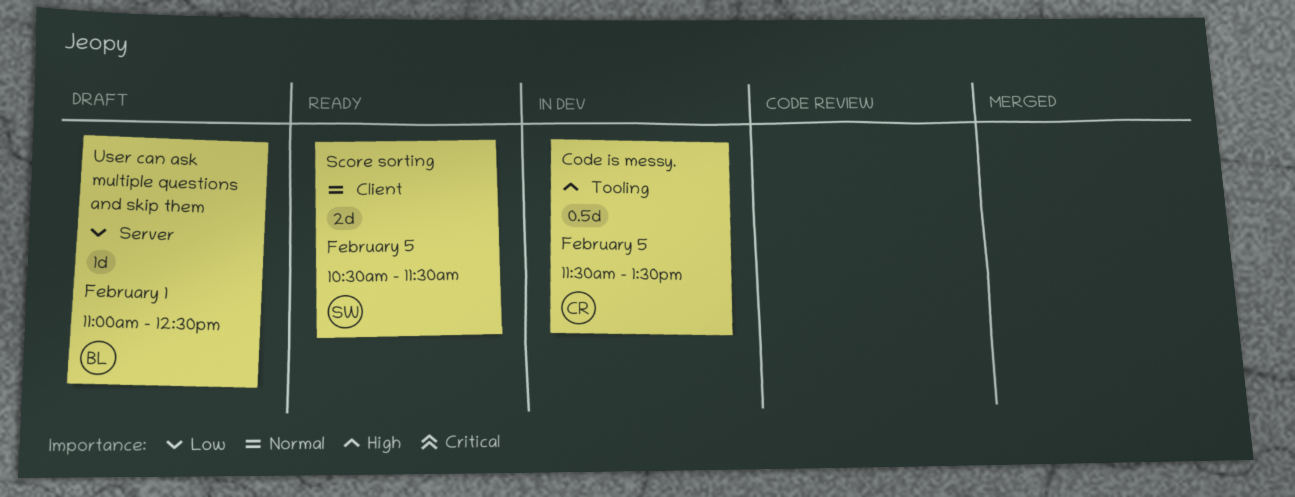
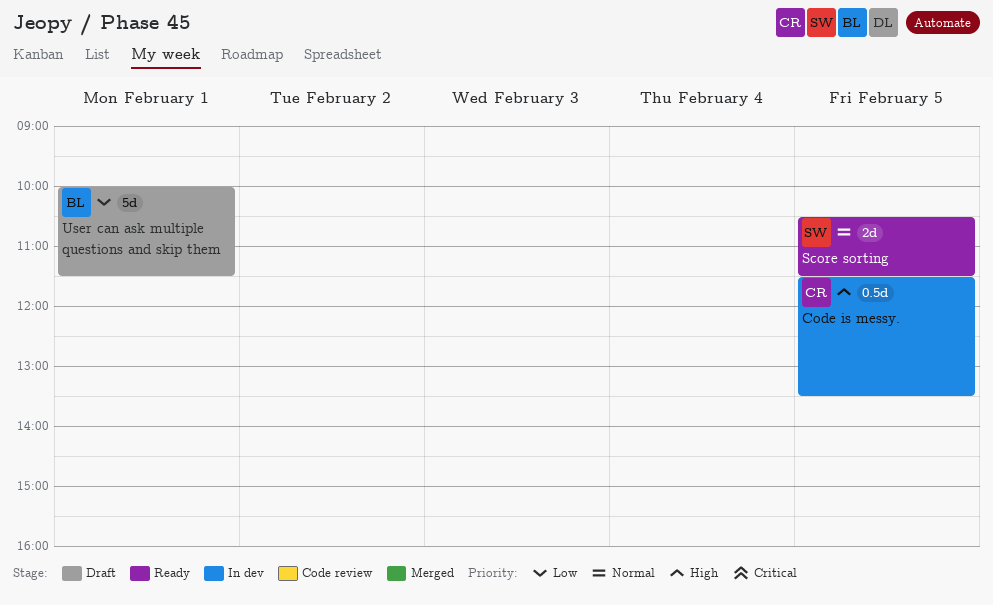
User can ask multiple questions and skip them, estimate: 1d -> 5d
User can ask multiple questions and skip them, begins: 11:00 -> 10:00
User can ask multiple questions and skip them, ends: 12:30 -> 11:30

